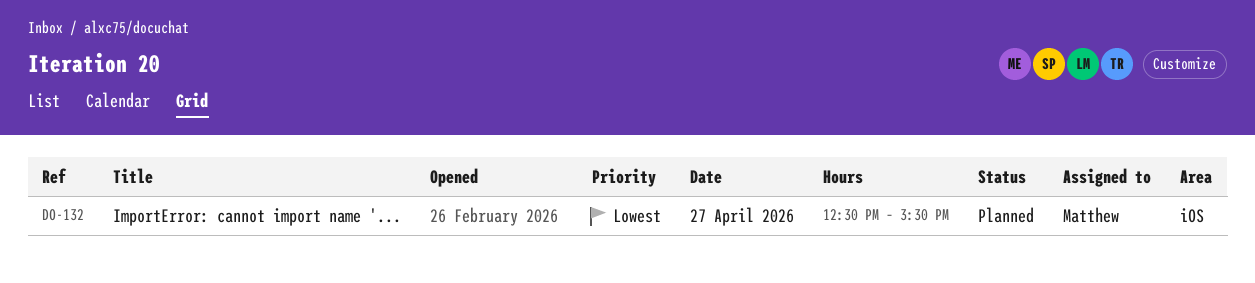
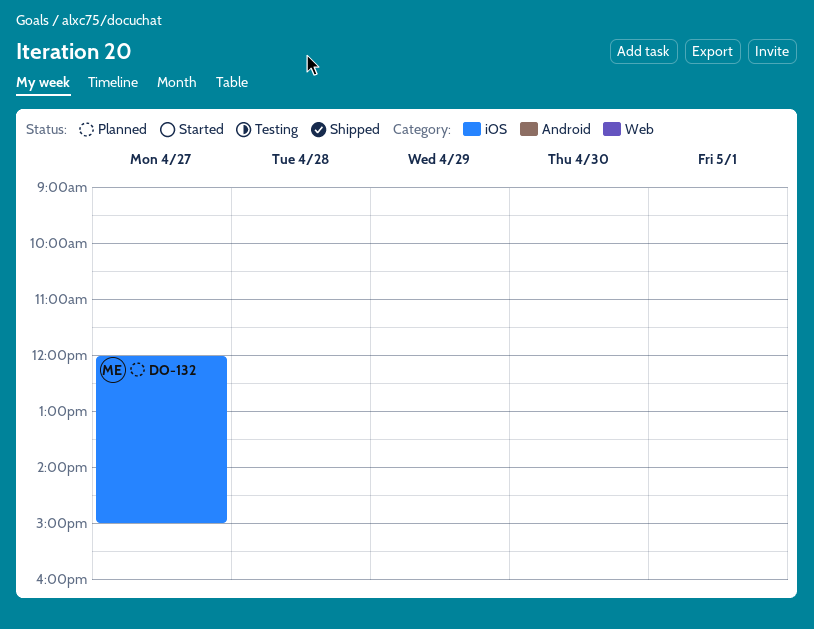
DO-132, begins: 12:30 -> 12:00
DO-132, ends: 15:30 -> 15:00

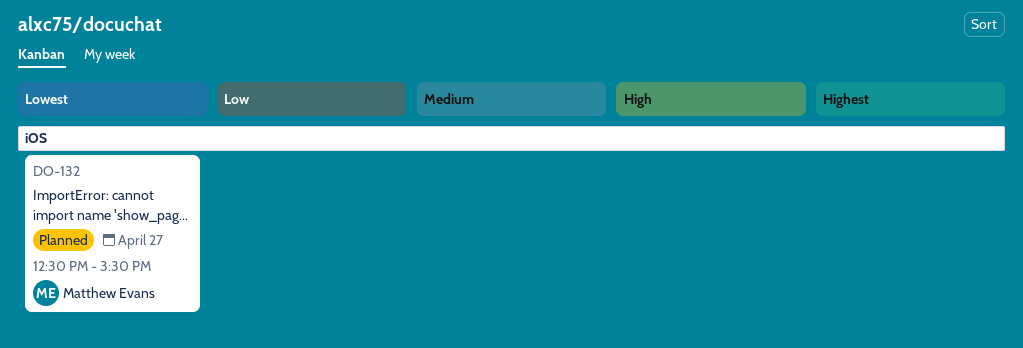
DO-132, begins: 12:00 -> 12:30
DO-132, ends: 15:00 -> 15:30

